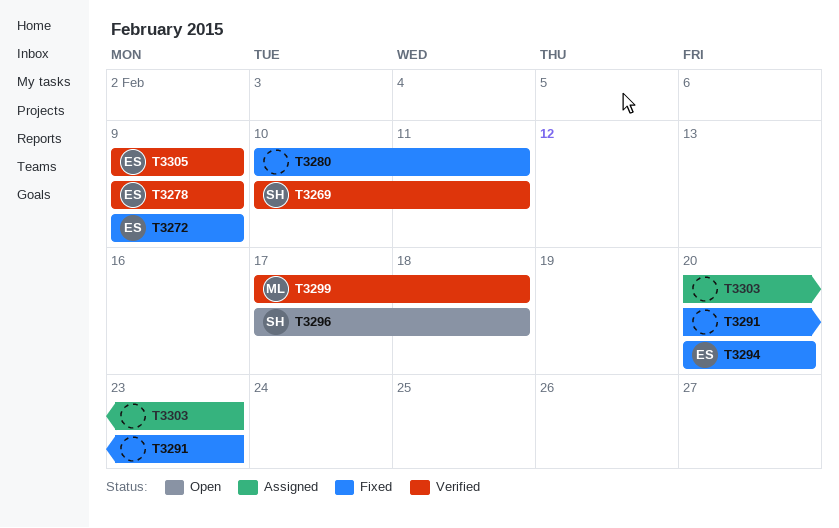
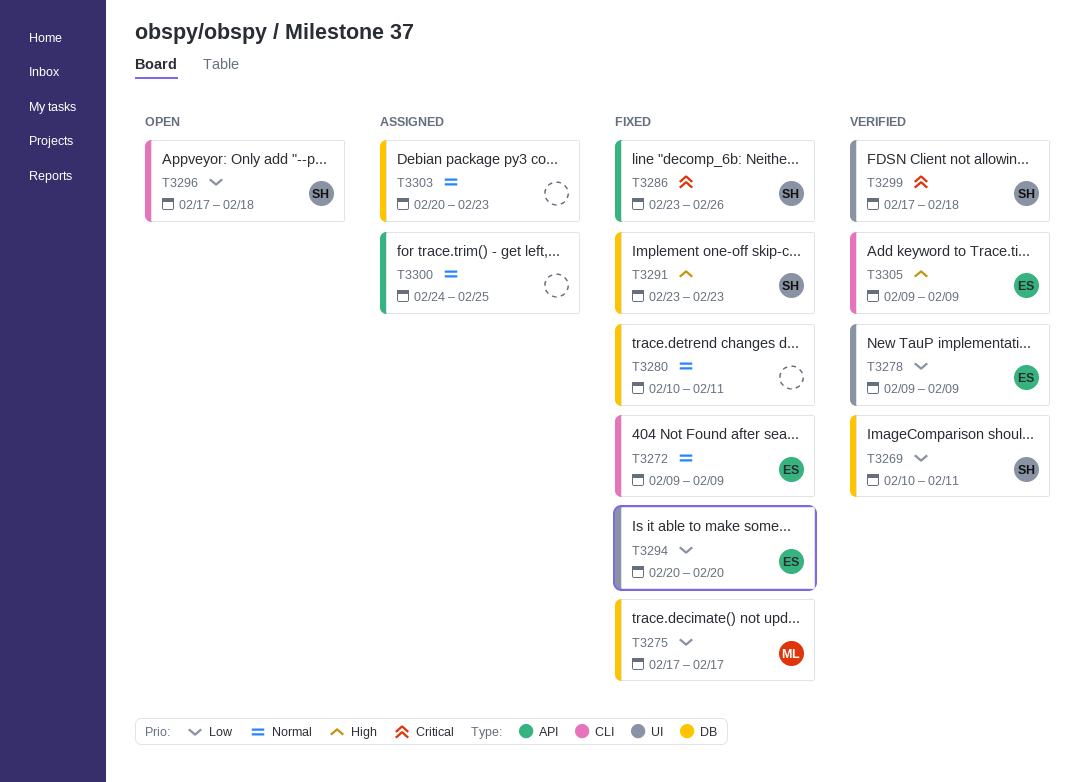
T3275: none -> present
T3286: none -> present
T3291, owner: none -> SH
T3291, start: Feb 20 -> Feb 23
T3299, owner: ML -> SH
T3300: none -> present

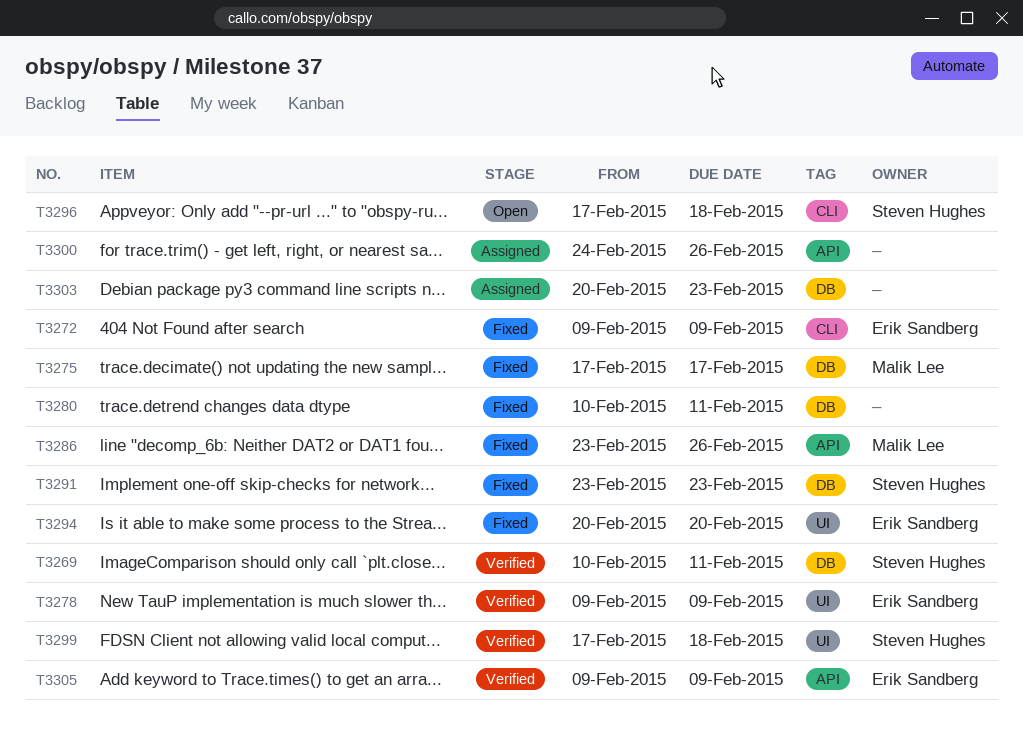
T3286, owner: Steven Hughes -> Malik Lee
T3300, due: Feb 25 -> Feb 26
T3305, label: CLI -> API

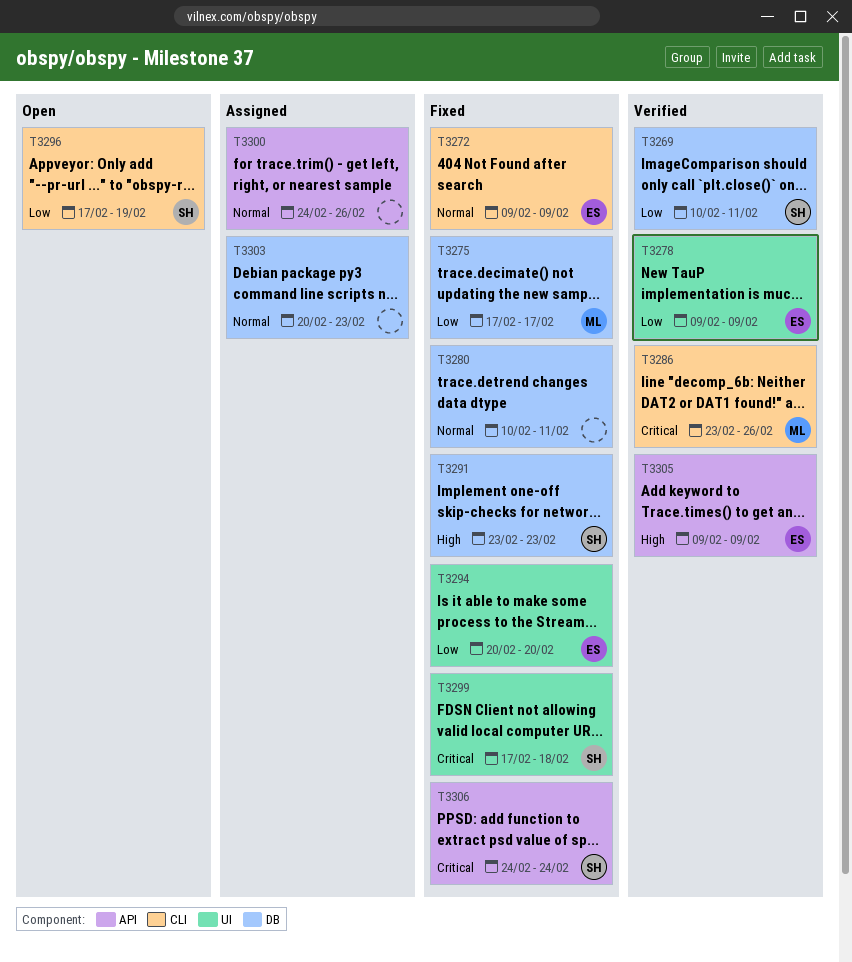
T3286, status: Fixed -> Verified
T3286, label: API -> CLI
T3296, due: Feb 18 -> Feb 19
T3299, status: Verified -> Fixed
T3306: none -> present

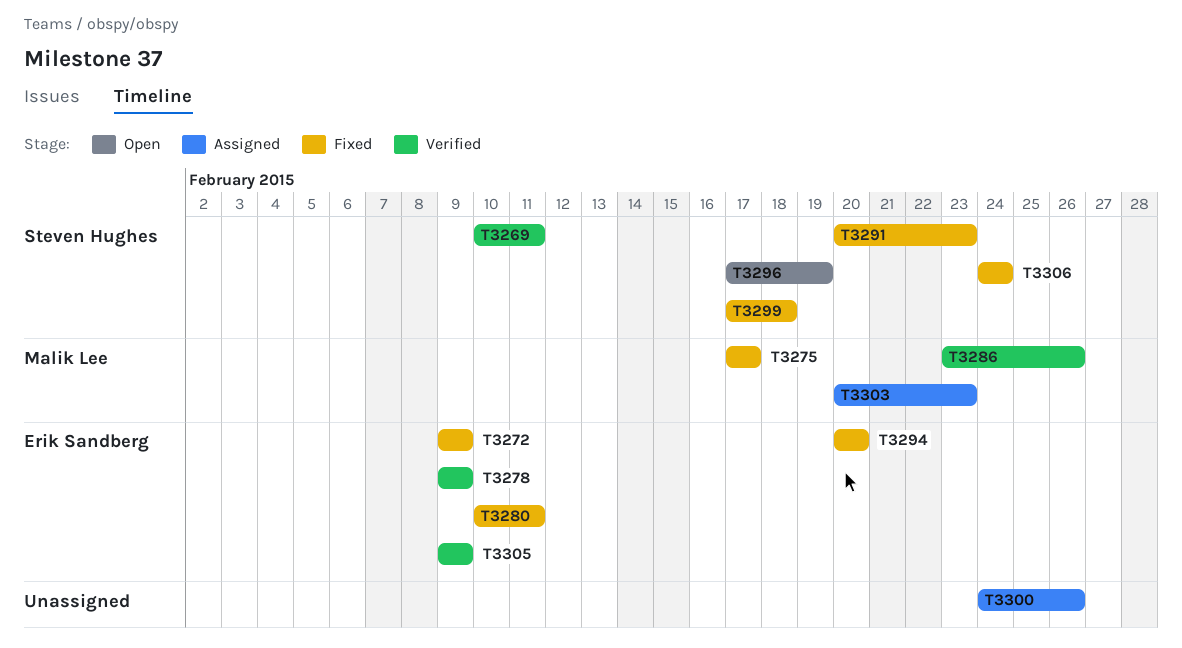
T3280, owner: none -> Erik Sandberg
T3291, start: Feb 23 -> Feb 20
T3303, owner: none -> Malik Lee

